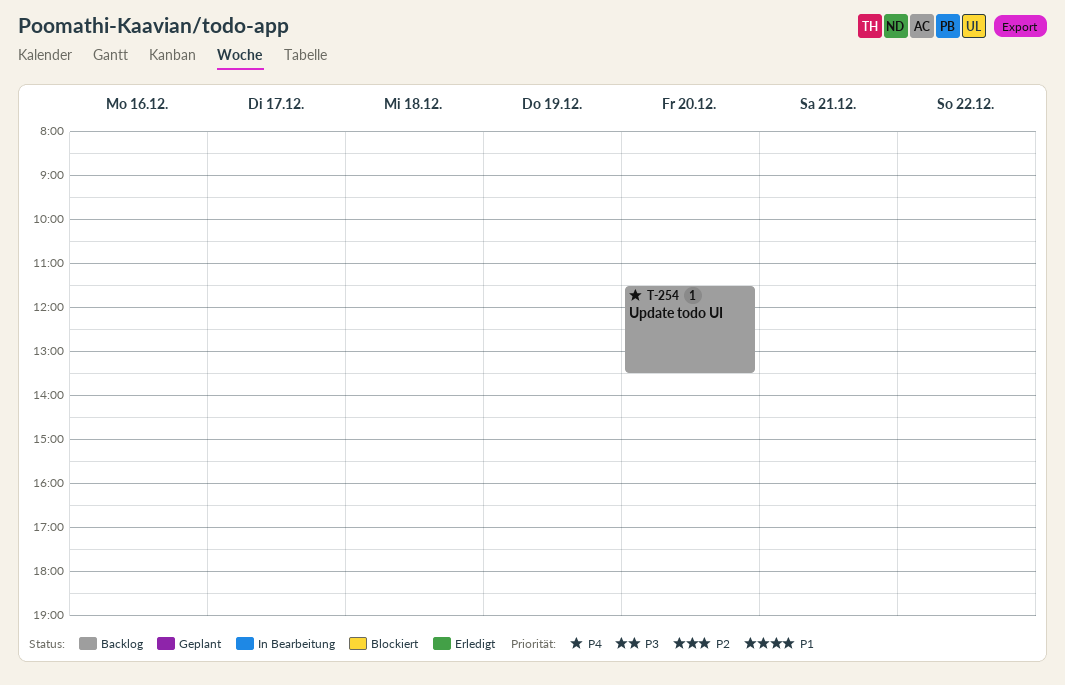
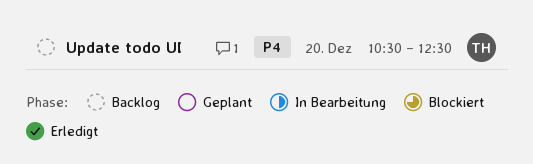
Update todo UI, begins: 11:30 -> 10:30
Update todo UI, ends: 13:30 -> 12:30

